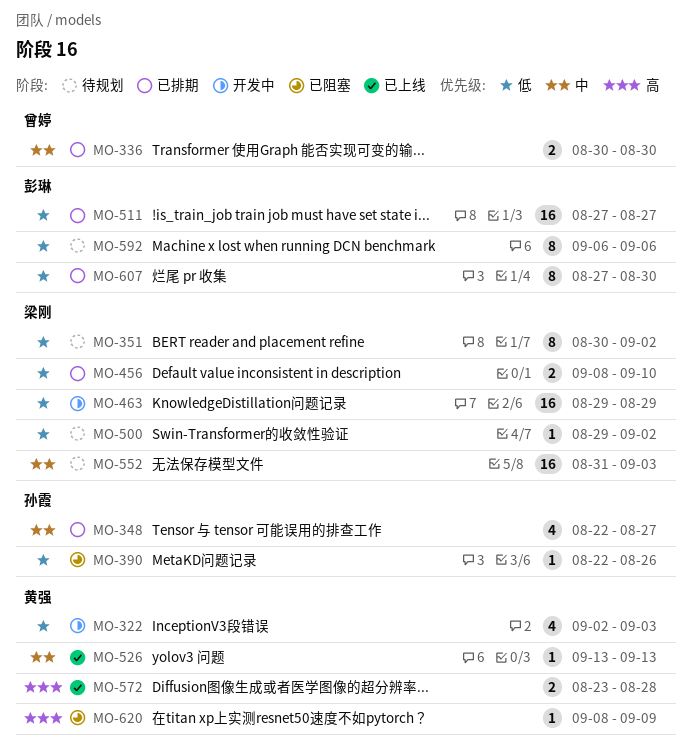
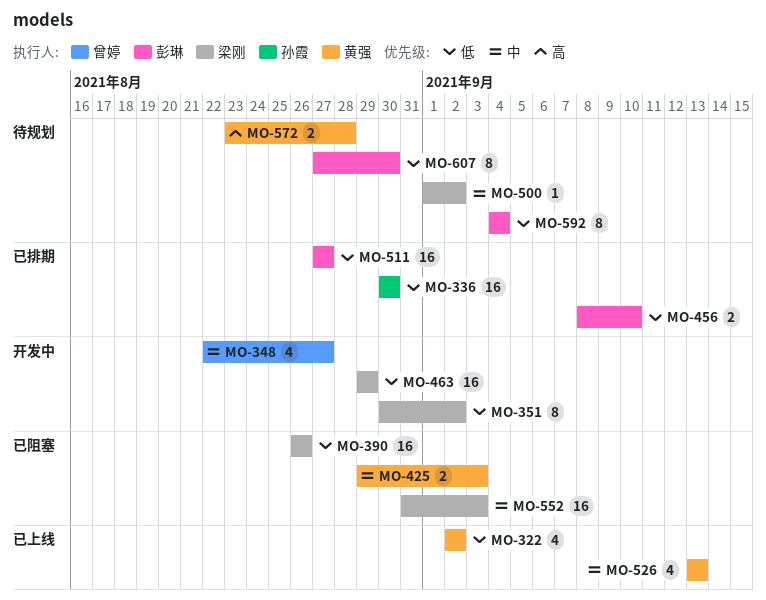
MO-322, status: 开发中 -> 已上线
MO-322, due: Sep 3 -> Sep 2
MO-336, owner: 曾婷 -> 孙霞
MO-336, priority: 中 -> 低
MO-336, estimate: 2 -> 16
MO-348, status: 已排期 -> 开发中
MO-348, owner: 孙霞 -> 曾婷
MO-351, status: 待规划 -> 开发中
MO-390, owner: 孙霞 -> 梁刚
MO-390, estimate: 1 -> 16
MO-390, start: Aug 22 -> Aug 26
MO-425: none -> present
MO-456, owner: 梁刚 -> 彭琳
MO-500, priority: 低 -> 中
MO-500, start: Aug 29 -> Sep 1
MO-526, estimate: 1 -> 4
MO-552, status: 待规划 -> 已阻塞
MO-572, status: 已上线 -> 待规划
MO-592, start: Sep 6 -> Sep 4
MO-592, due: Sep 6 -> Sep 4
MO-607, status: 已排期 -> 待规划
MO-620: present -> none

